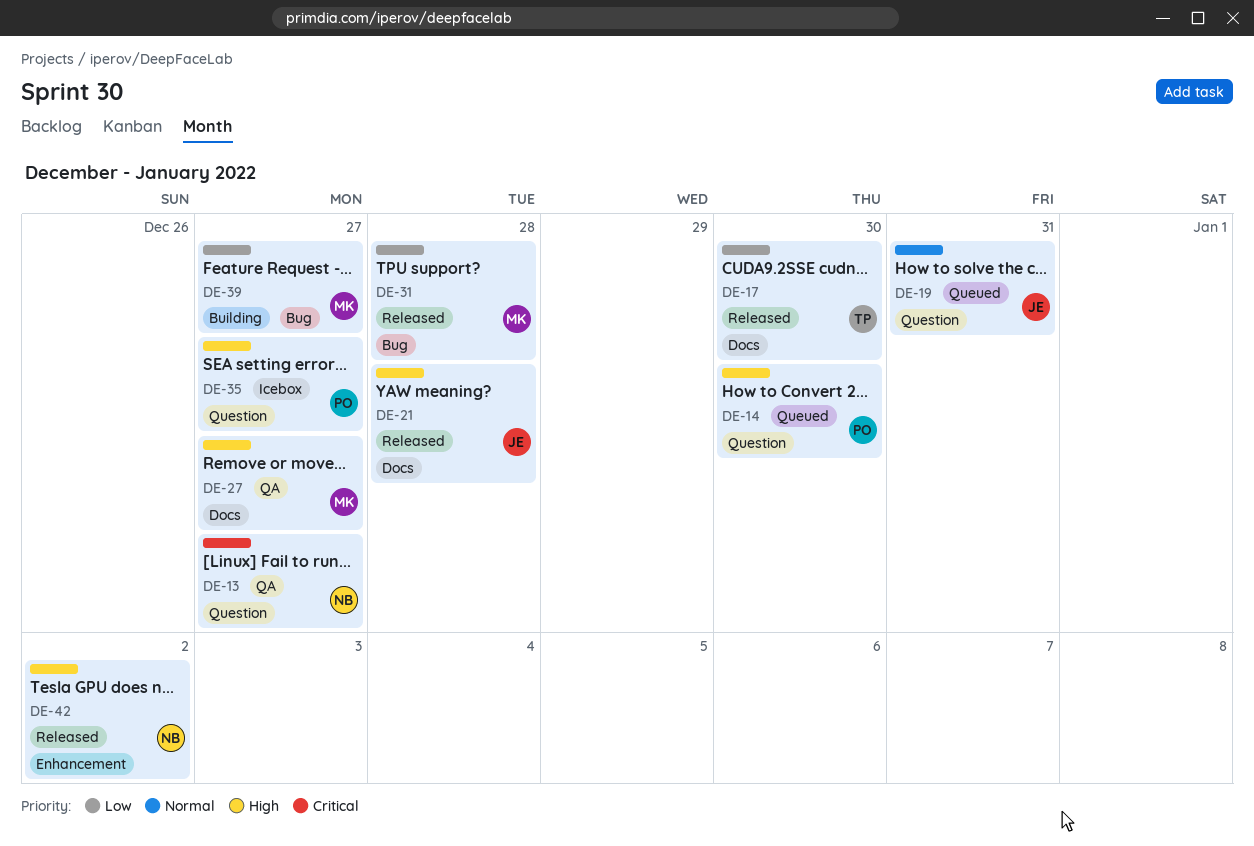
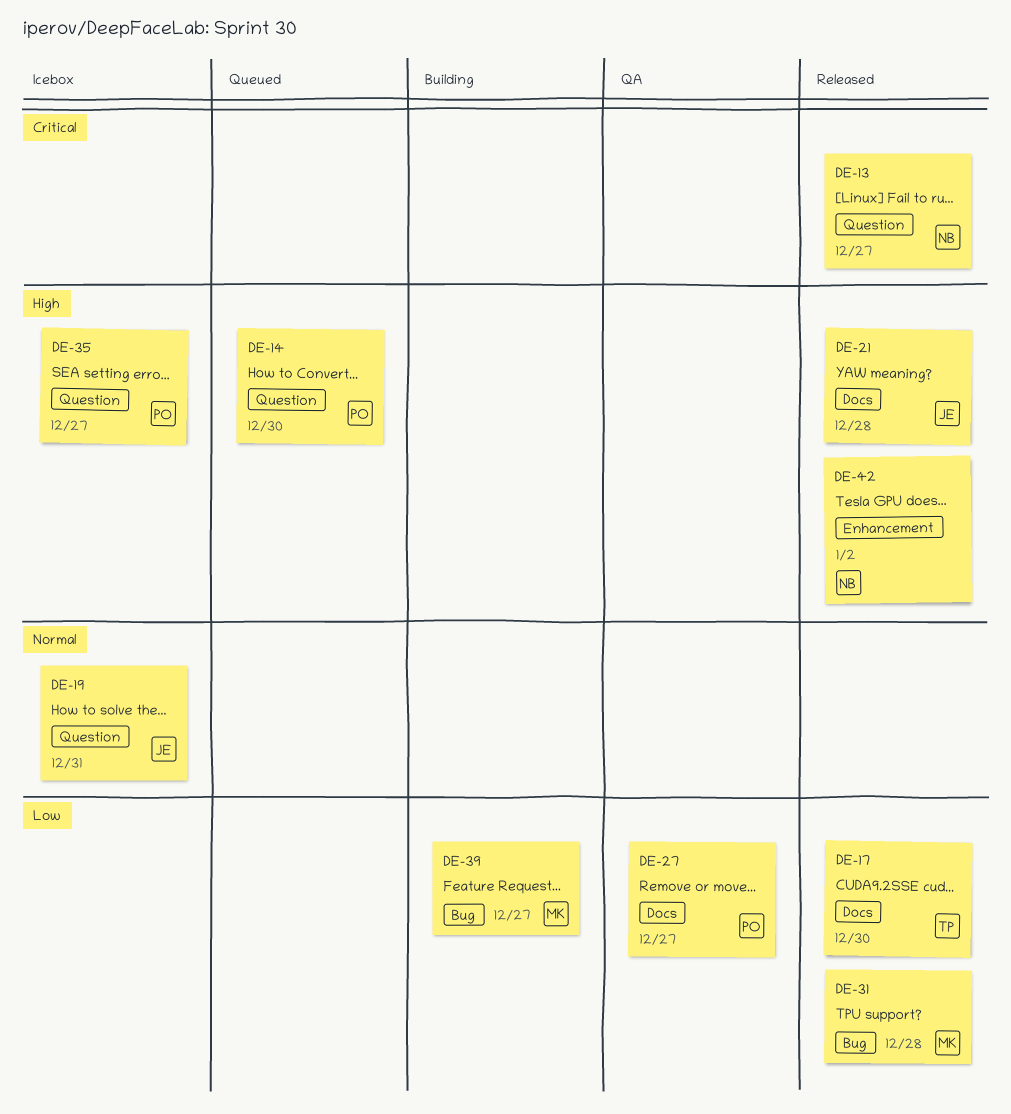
DE-13, status: QA -> Released
DE-19, status: Queued -> Icebox
DE-27, owner: MK -> PO
DE-27, priority: High -> Low

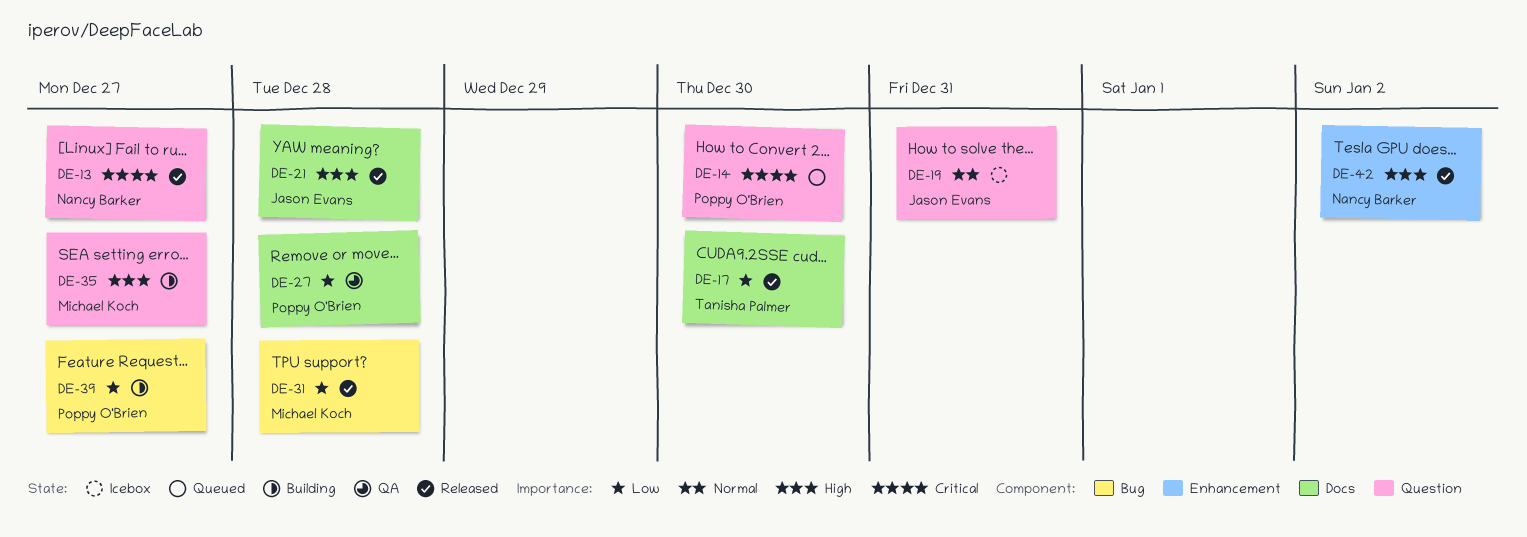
DE-14, priority: High -> Critical
DE-27, due: Dec 27 -> Dec 28
DE-35, status: Icebox -> Building
DE-35, owner: Poppy O'Brien -> Michael Koch
DE-39, owner: Michael Koch -> Poppy O'Brien

